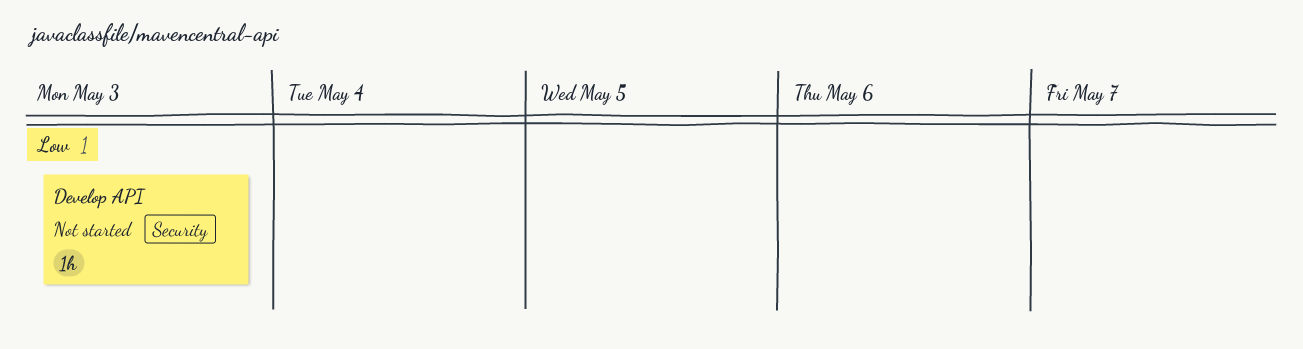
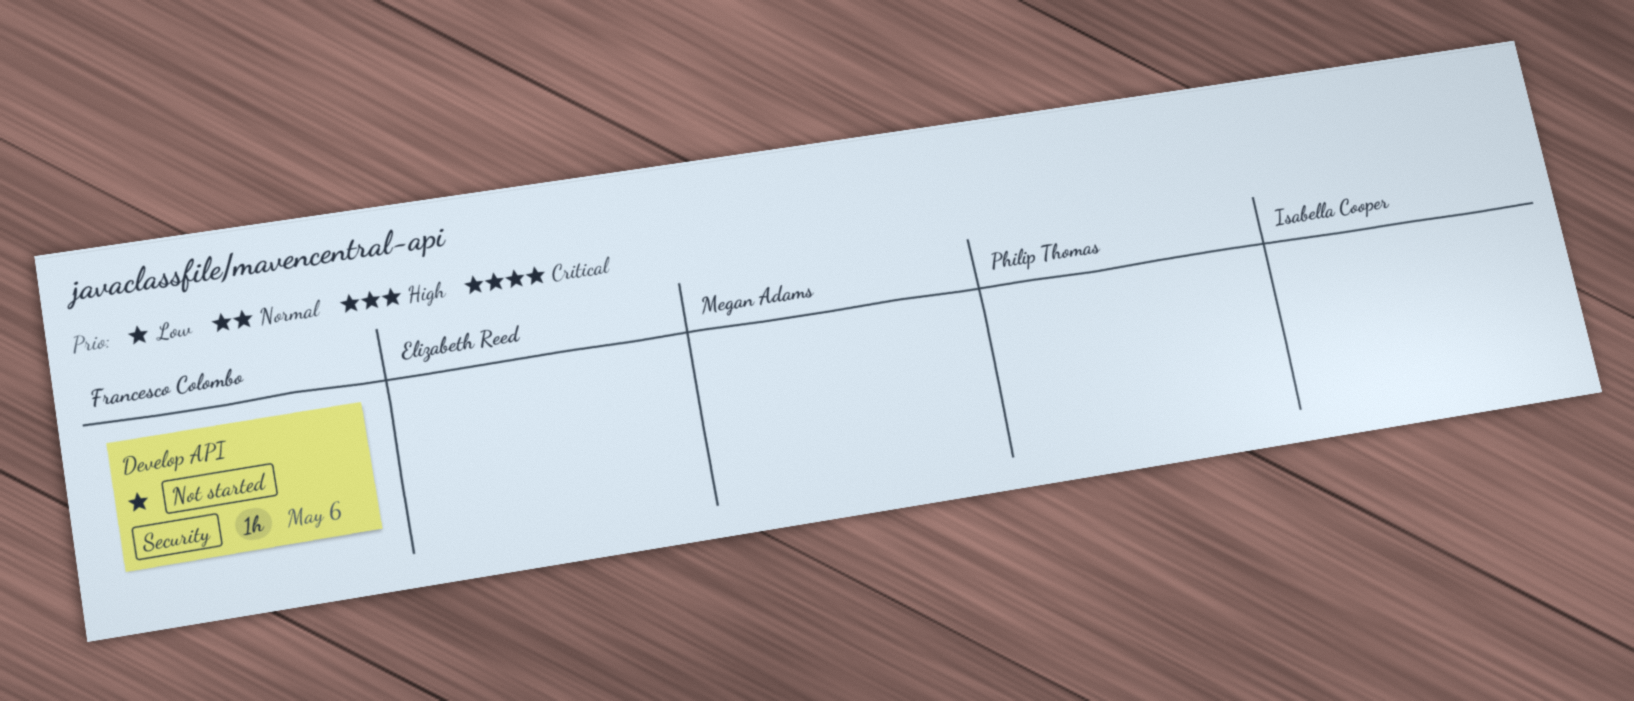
Develop API, due: May 3 -> May 6

